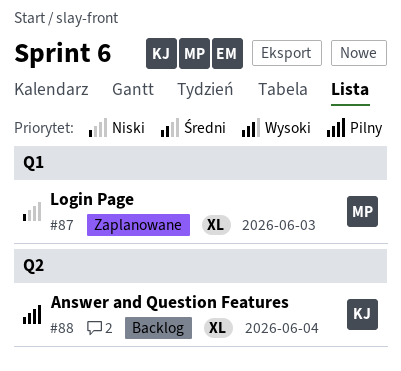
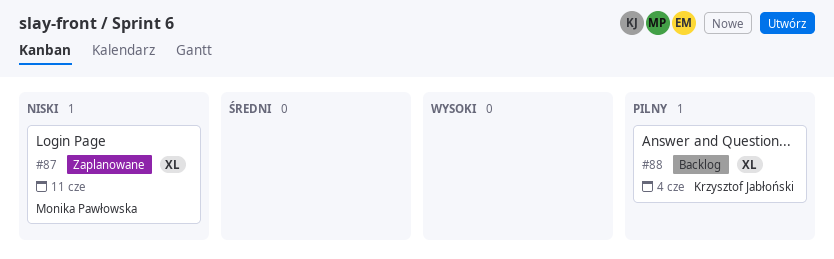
#87, due: Jun 3 -> Jun 11

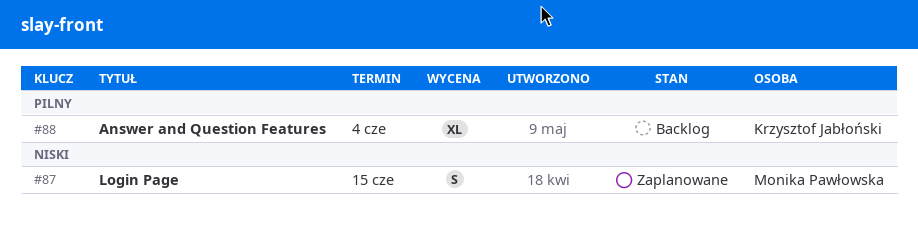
#87, estimate: XL -> S
#87, due: Jun 11 -> Jun 15

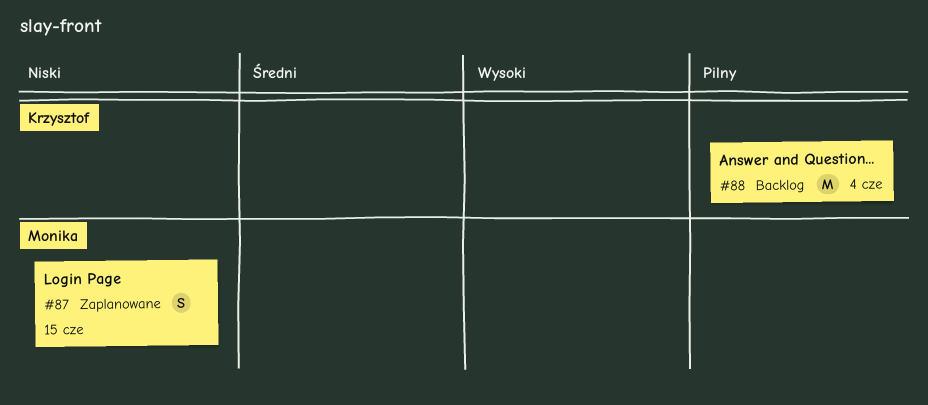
#88, estimate: XL -> M

